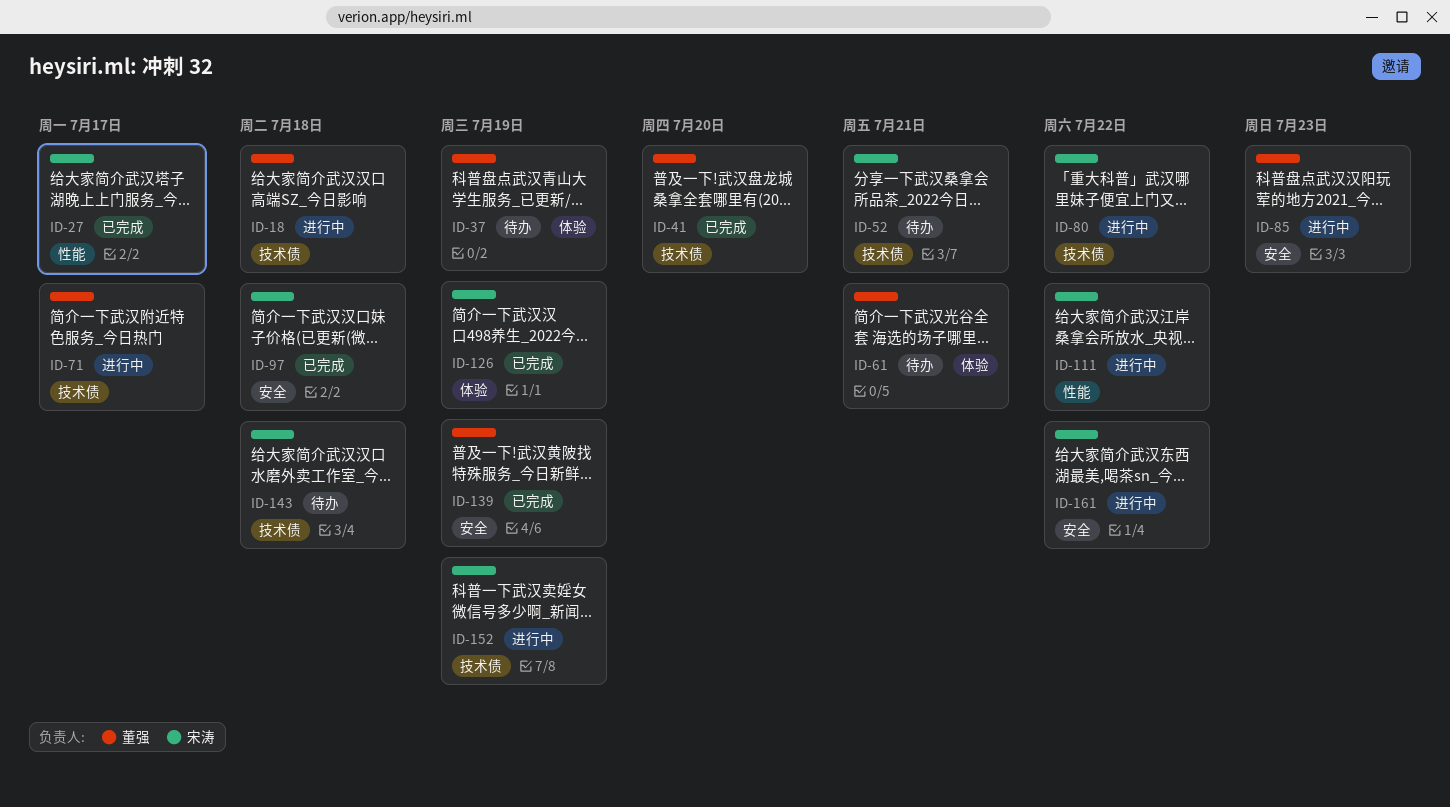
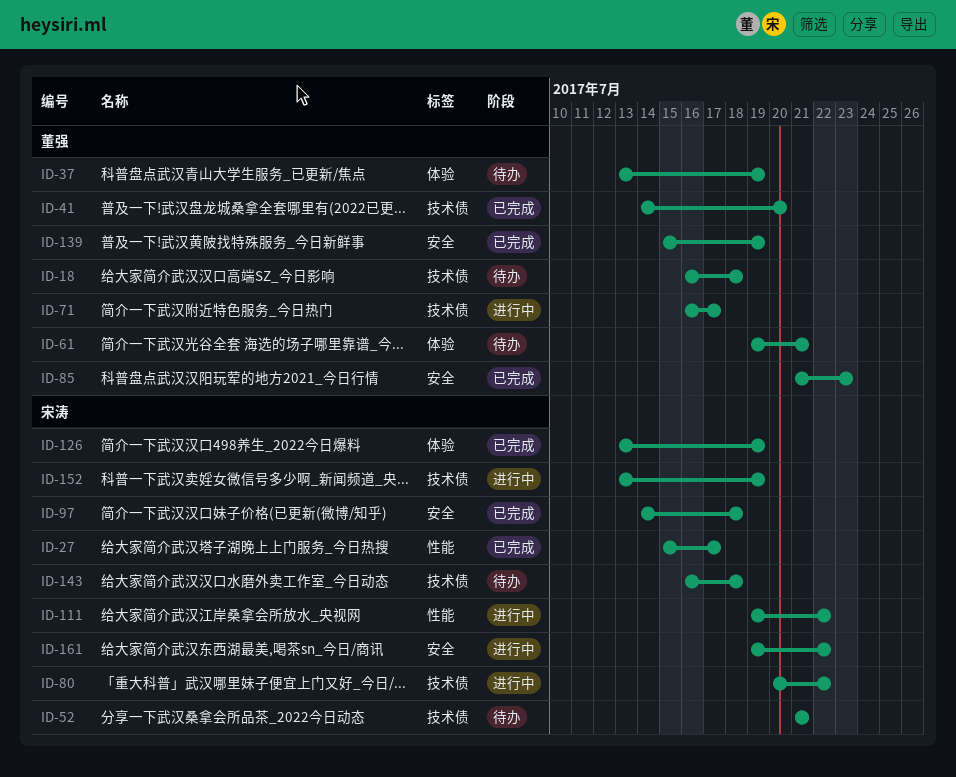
ID-18, status: 进行中 -> 待办
ID-85, status: 进行中 -> 已完成

